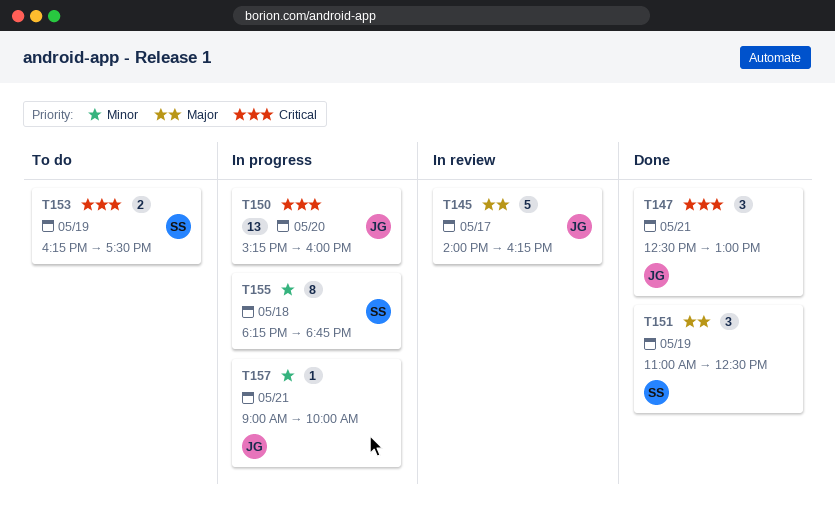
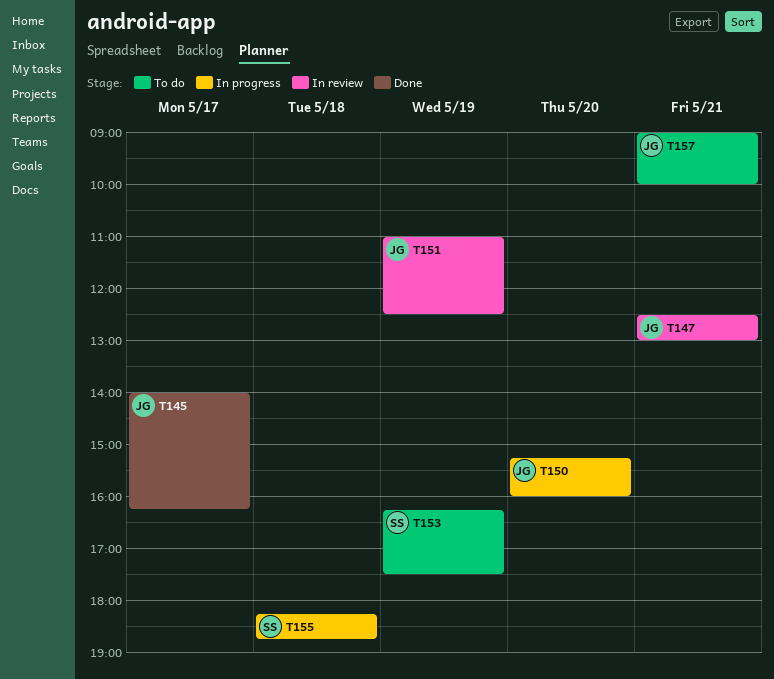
T145, status: In review -> Done
T147, status: Done -> In review
T151, status: Done -> In review
T151, owner: SS -> JG
T157, status: In progress -> To do

